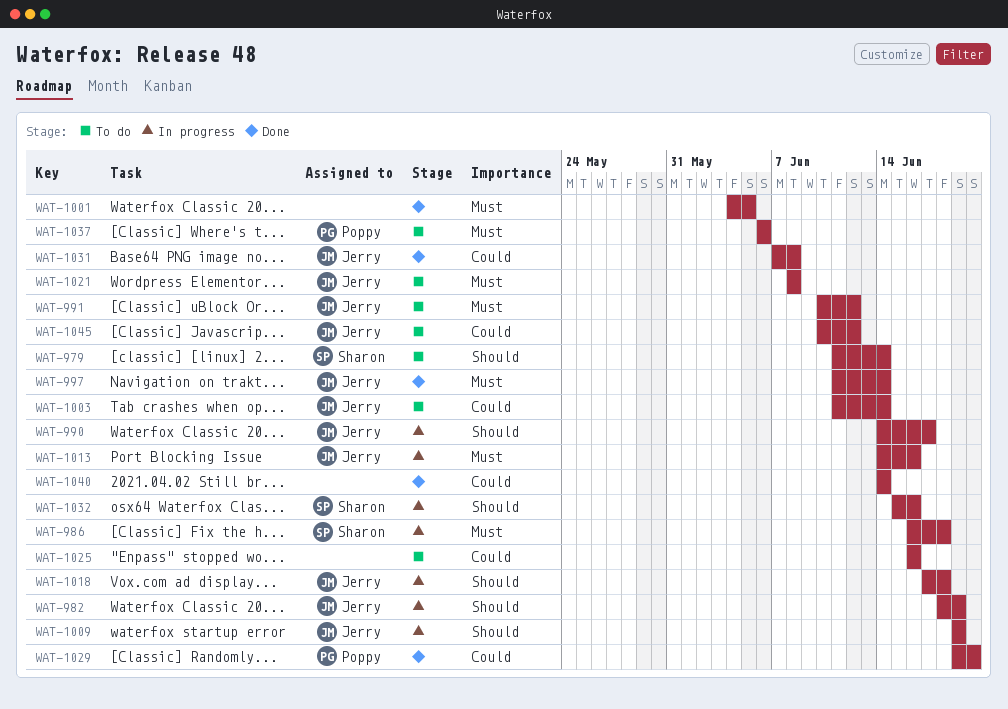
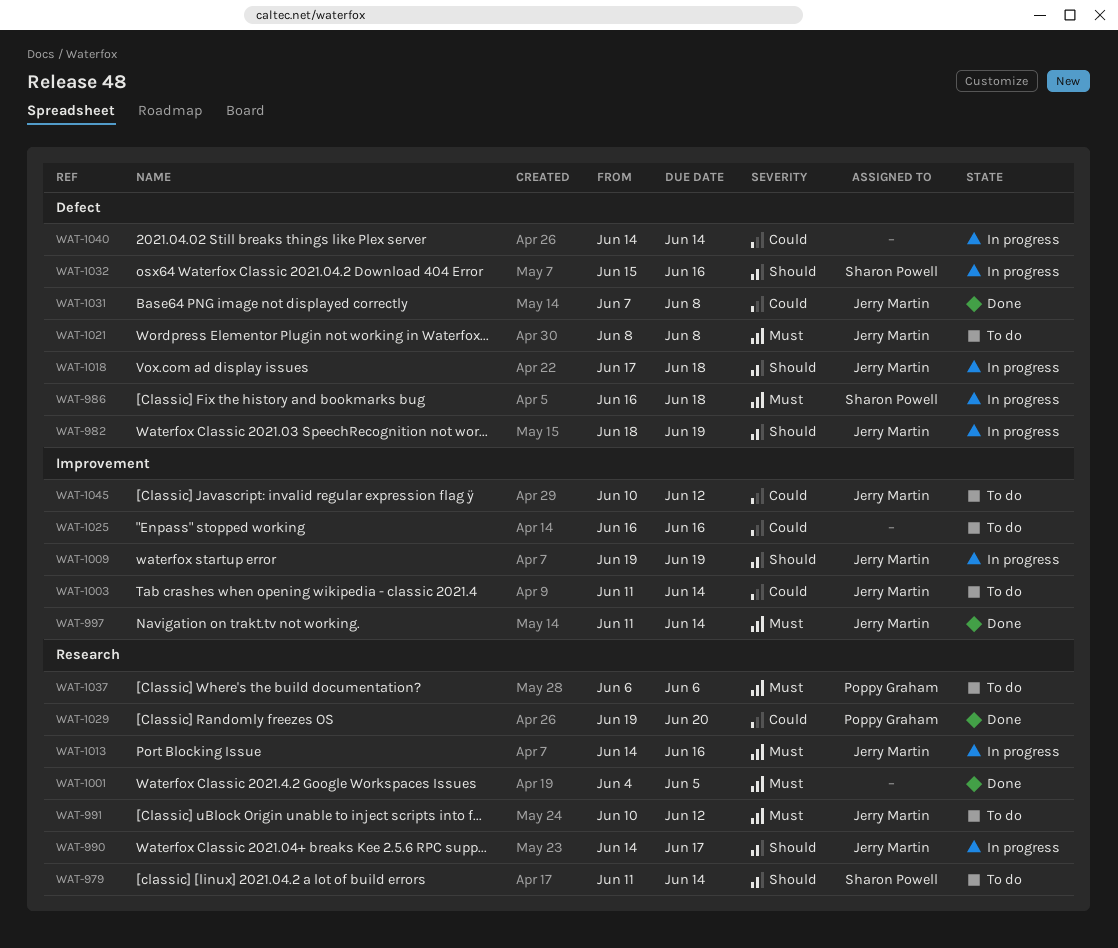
WAT-1040, status: Done -> In progress

